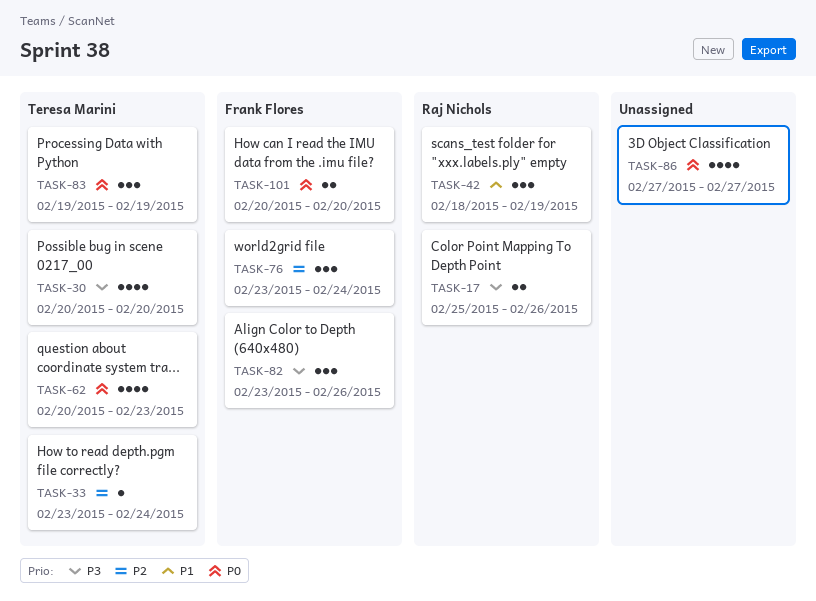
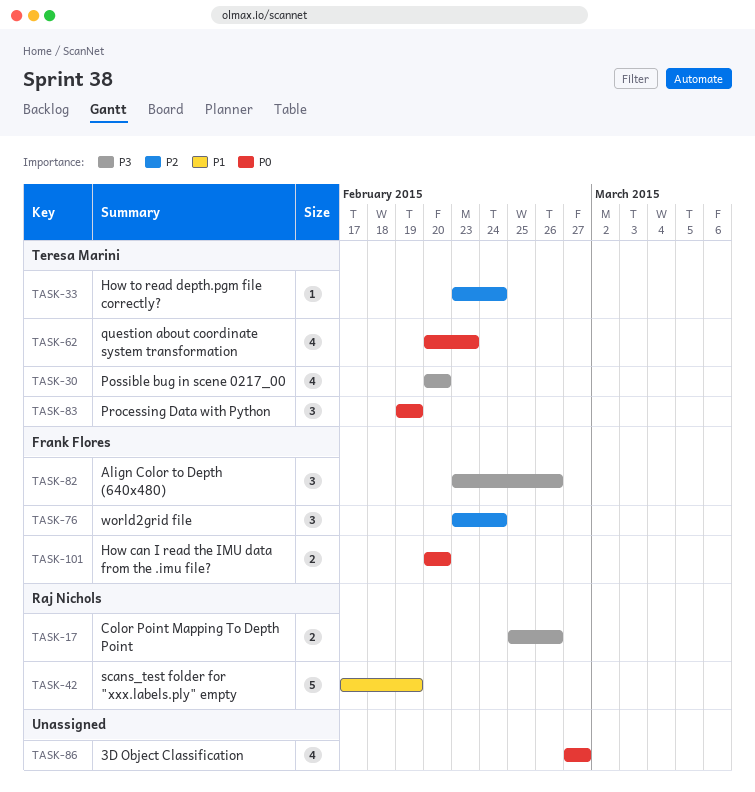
TASK-42, estimate: 3 -> 5
TASK-42, start: Feb 18 -> Feb 17

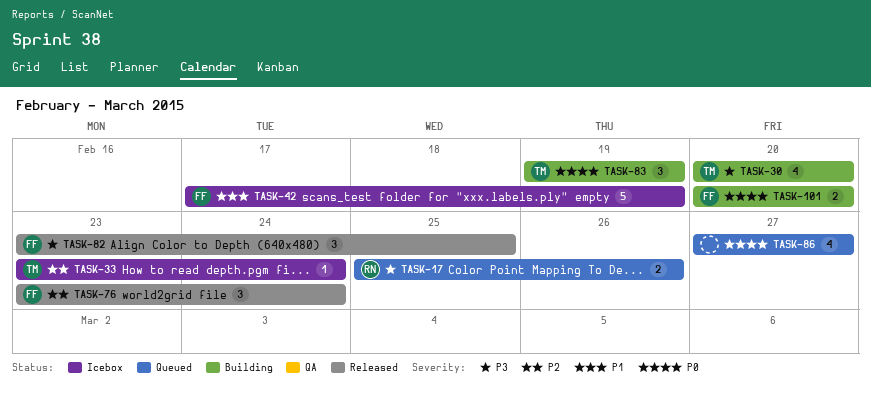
TASK-42, owner: Raj Nichols -> Frank Flores
TASK-62: present -> none
TASK-82, due: Feb 26 -> Feb 25

